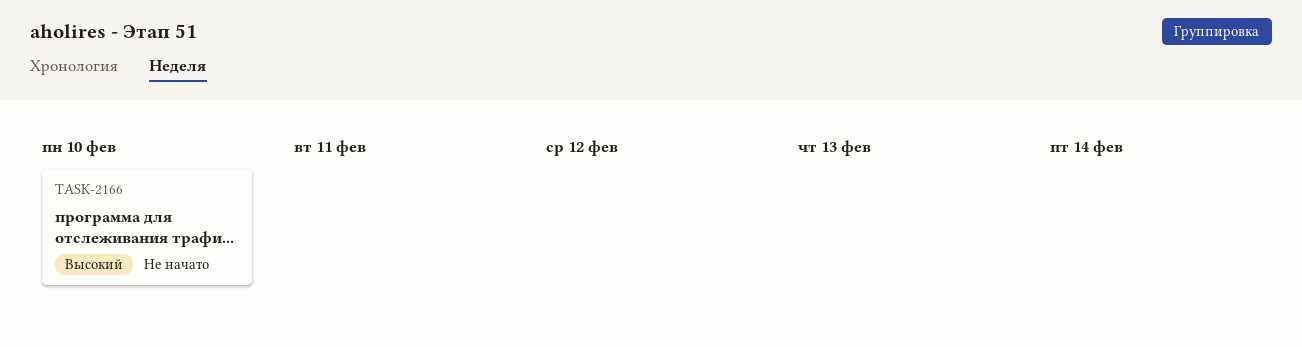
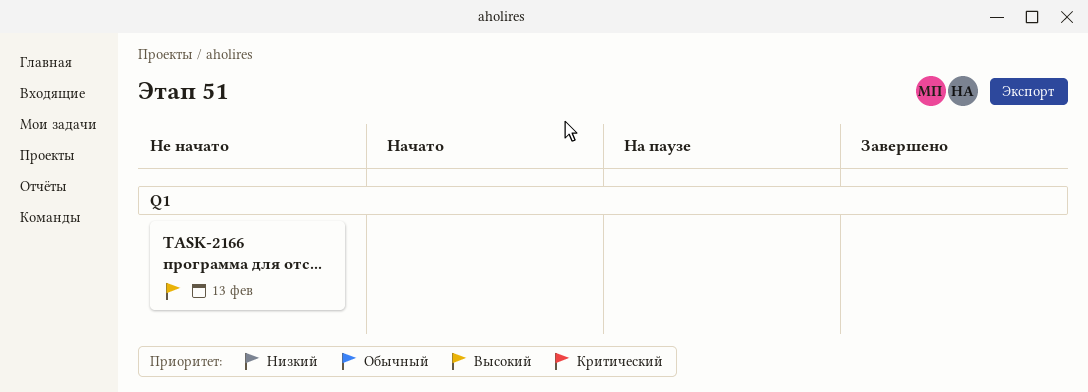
TASK-2166, due: Feb 10 -> Feb 13

